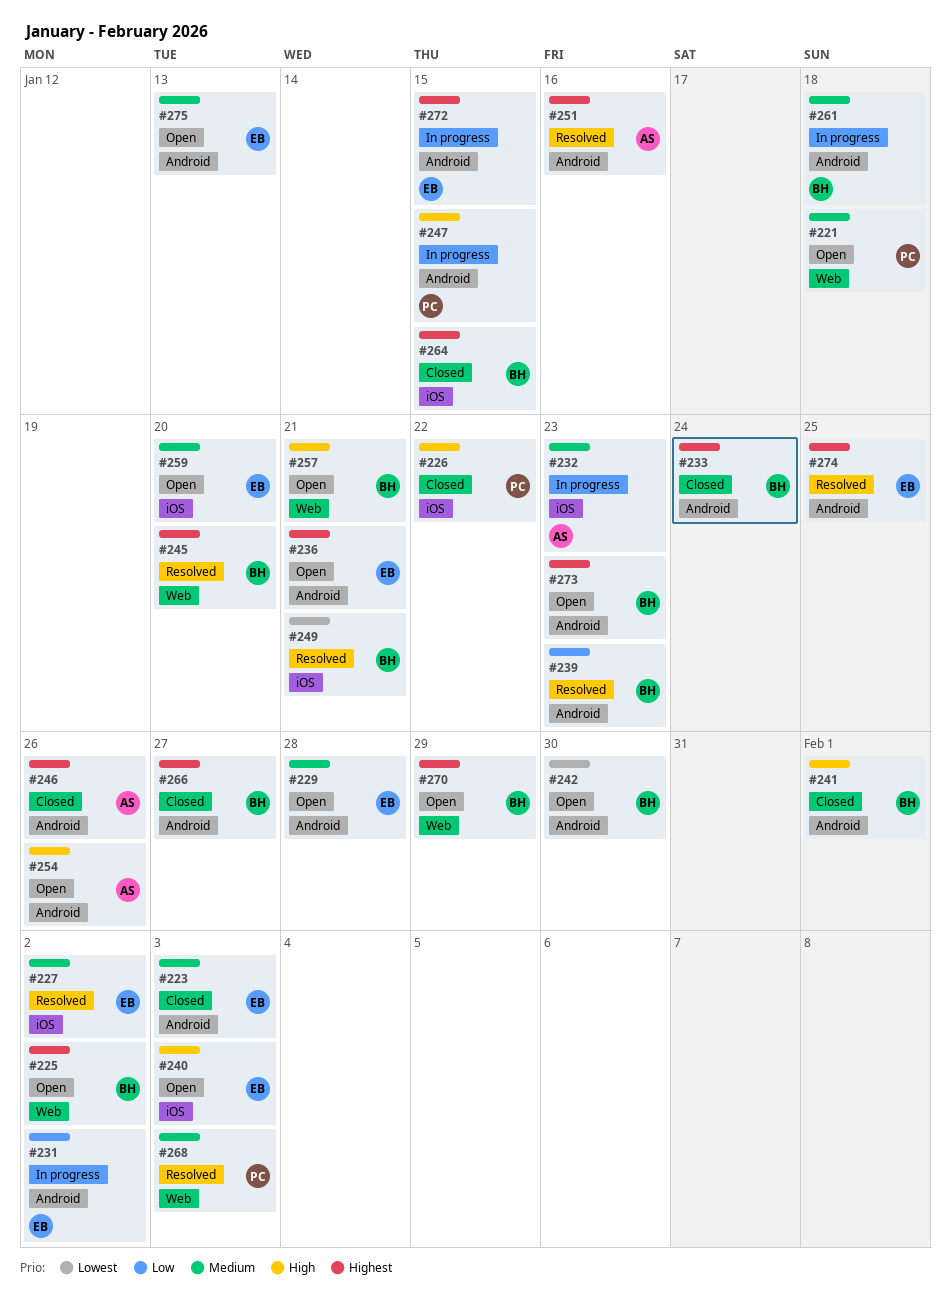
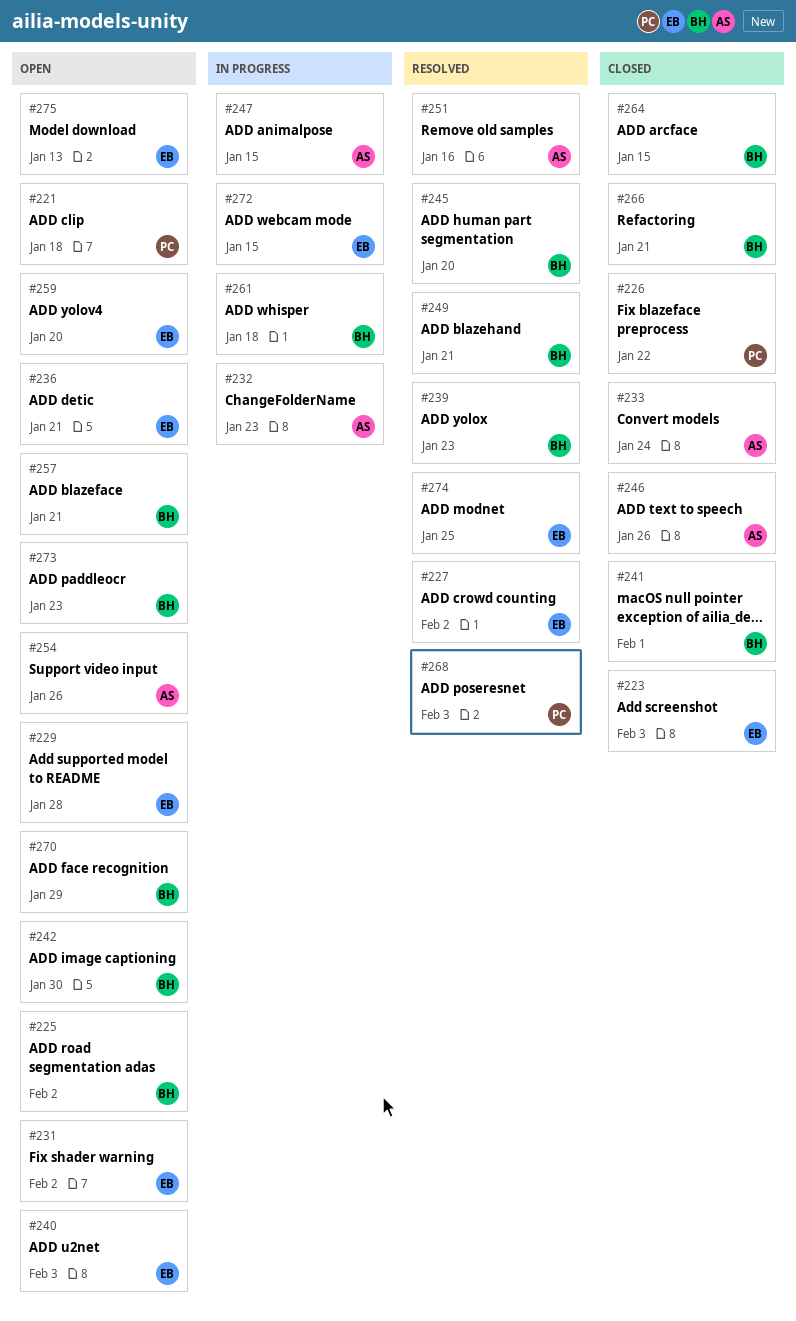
#231, status: In progress -> Open
#233, owner: BH -> AS
#247, owner: PC -> AS
#266, due: Jan 27 -> Jan 21

